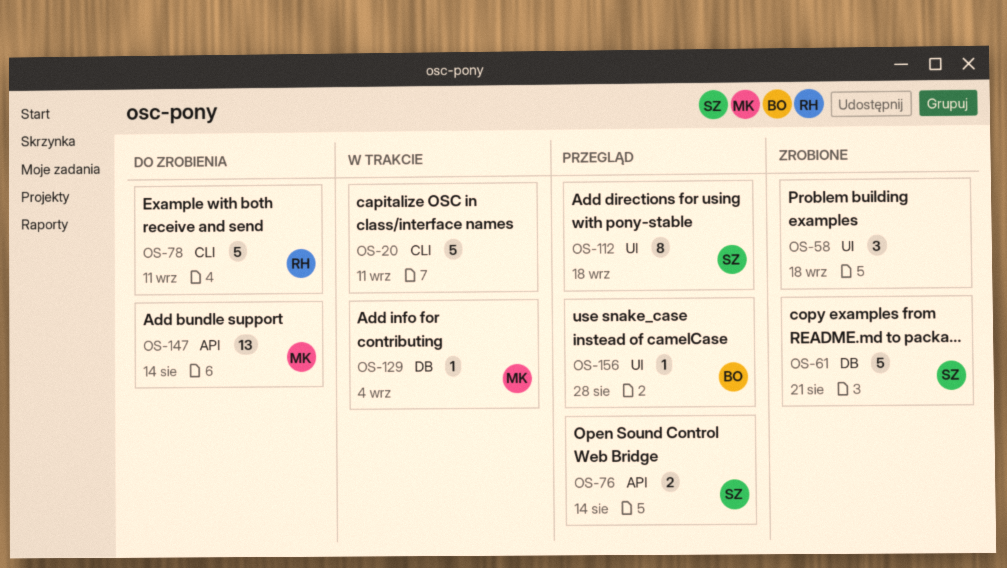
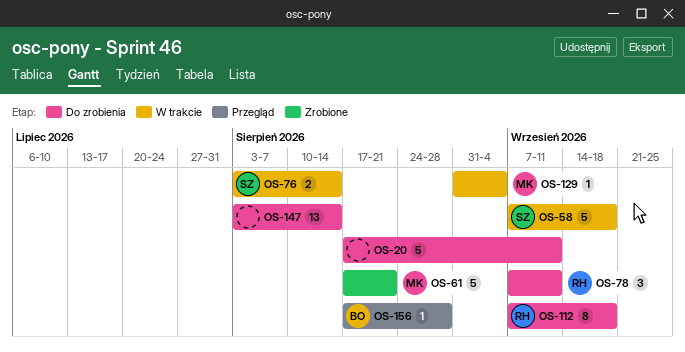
OS-20, status: W trakcie -> Do zrobienia
OS-58, status: Zrobione -> W trakcie
OS-58, owner: none -> SZ
OS-58, estimate: 3 -> 5
OS-61, owner: SZ -> MK
OS-76, status: Przegląd -> W trakcie
OS-78, estimate: 5 -> 3
OS-112, status: Przegląd -> Do zrobienia
OS-112, owner: SZ -> RH
OS-147, owner: MK -> none

